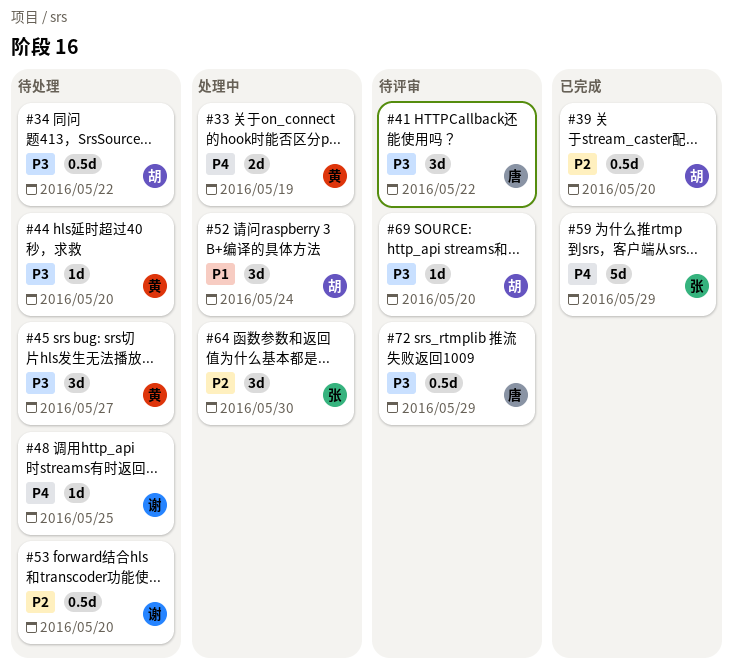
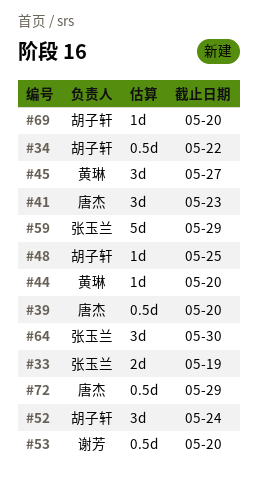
#33, owner: 黄琳 -> 张玉兰
#39, owner: 胡子轩 -> 唐杰
#41, due: May 22 -> May 23
#48, owner: 谢芳 -> 胡子轩

